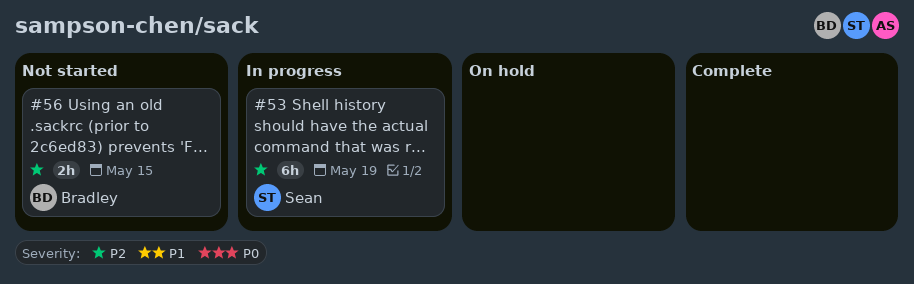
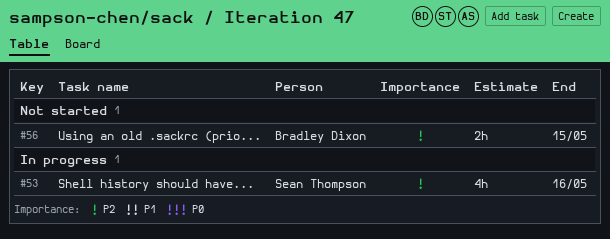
#53, estimate: 6h -> 4h
#53, due: May 19 -> May 16

